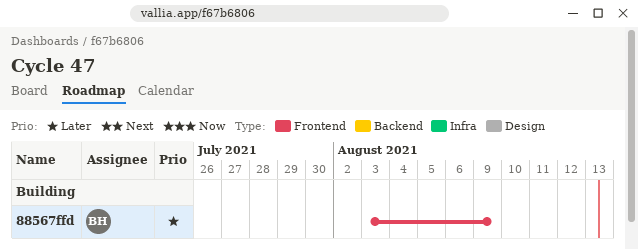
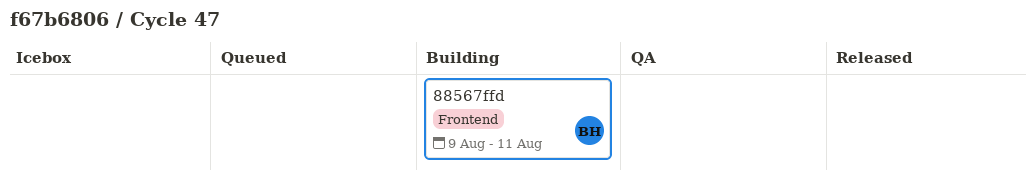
88567ffd, start: Aug 3 -> Aug 9
88567ffd, due: Aug 9 -> Aug 11

